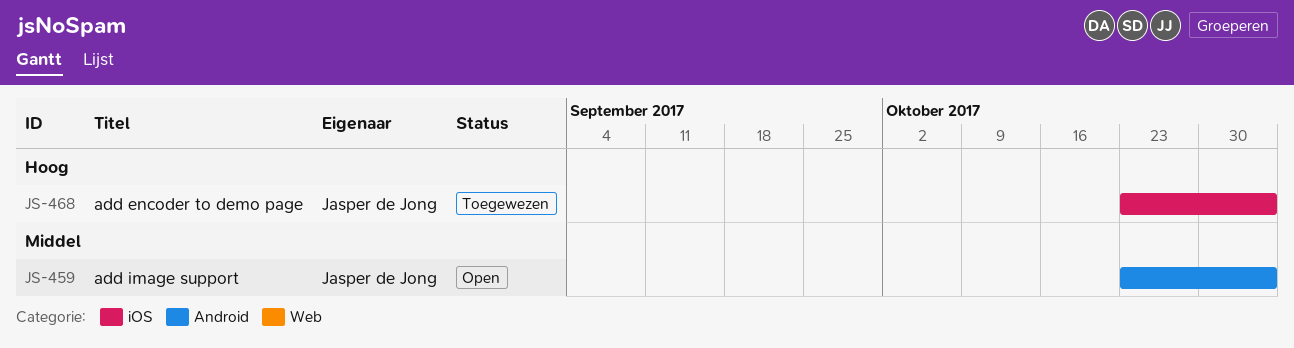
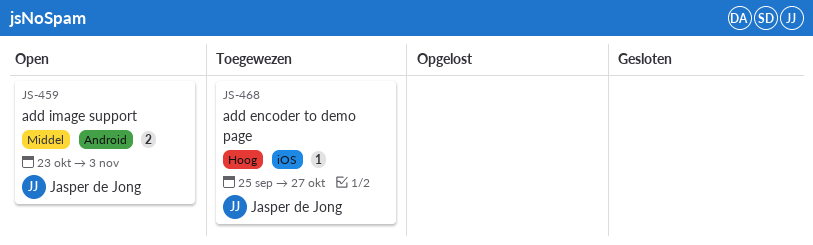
JS-468, start: Oct 23 -> Sep 25
JS-468, due: Nov 3 -> Oct 27

